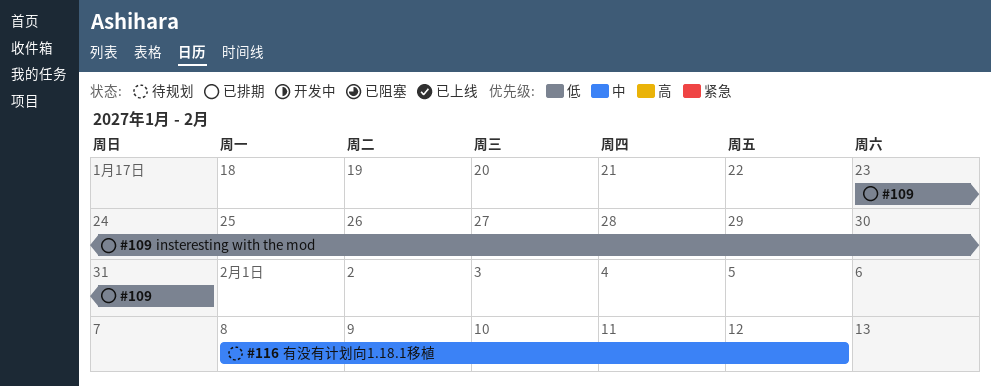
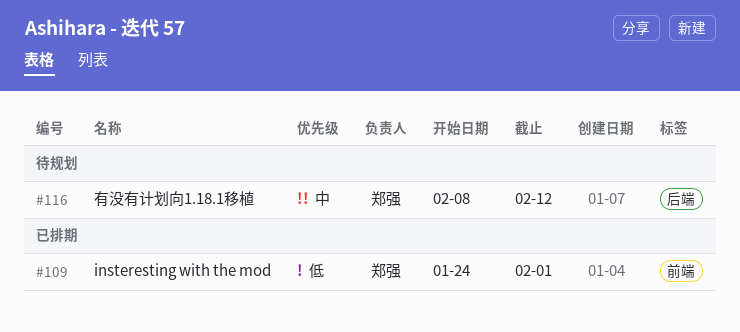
#109, start: Jan 23 -> Jan 24
#109, due: Jan 31 -> Feb 1

